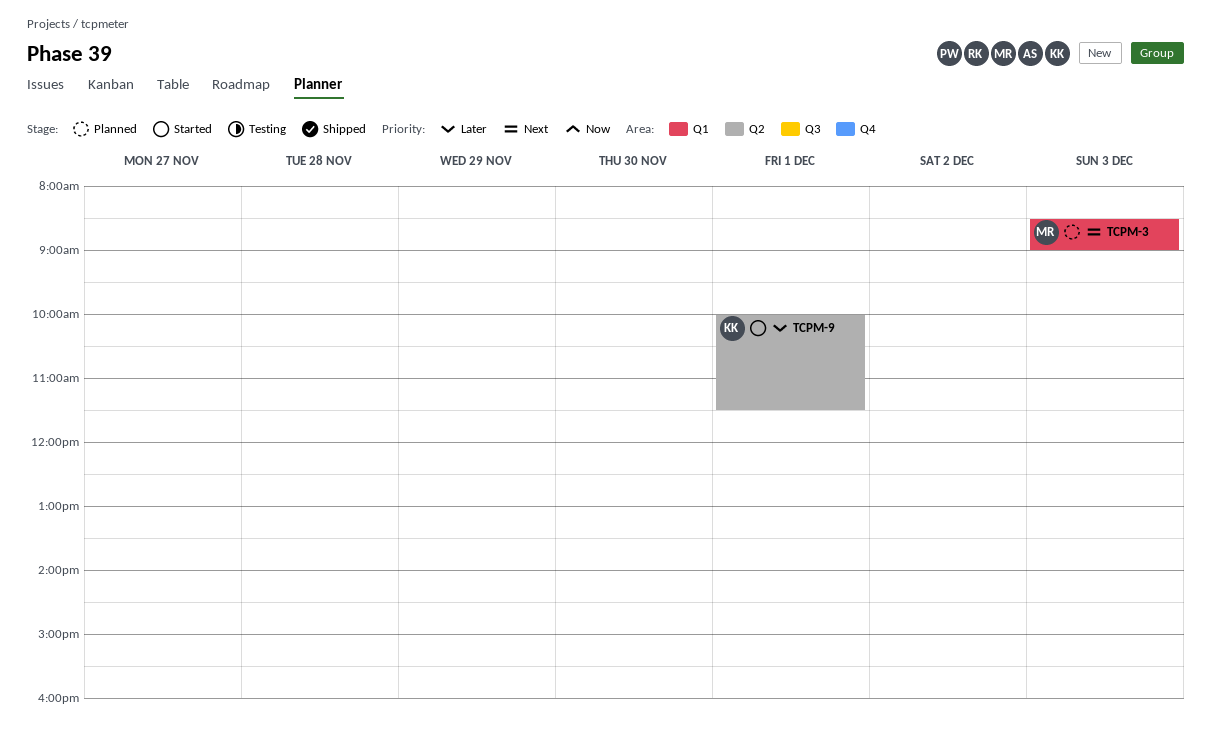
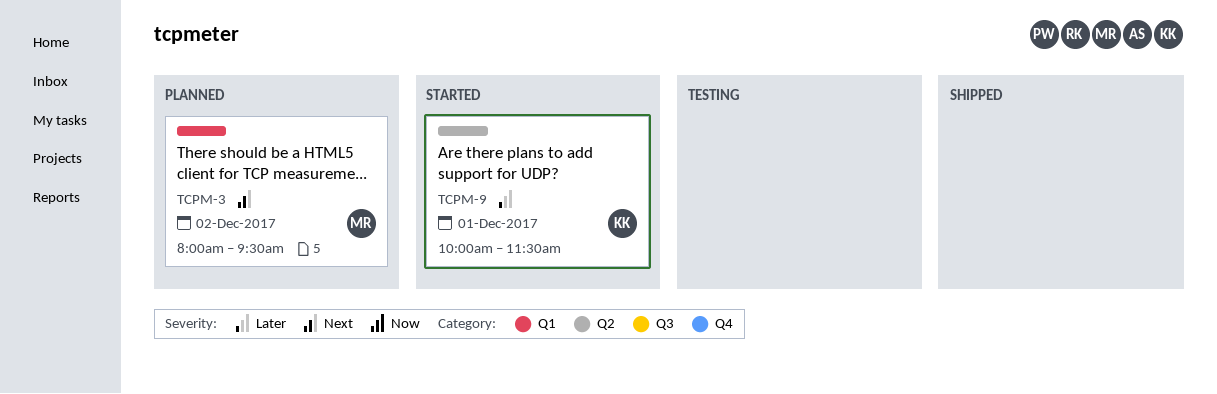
TCPM-3, day: Dec 3 -> Dec 2
TCPM-3, begins: 08:30 -> 08:00
TCPM-3, ends: 09:00 -> 09:30

